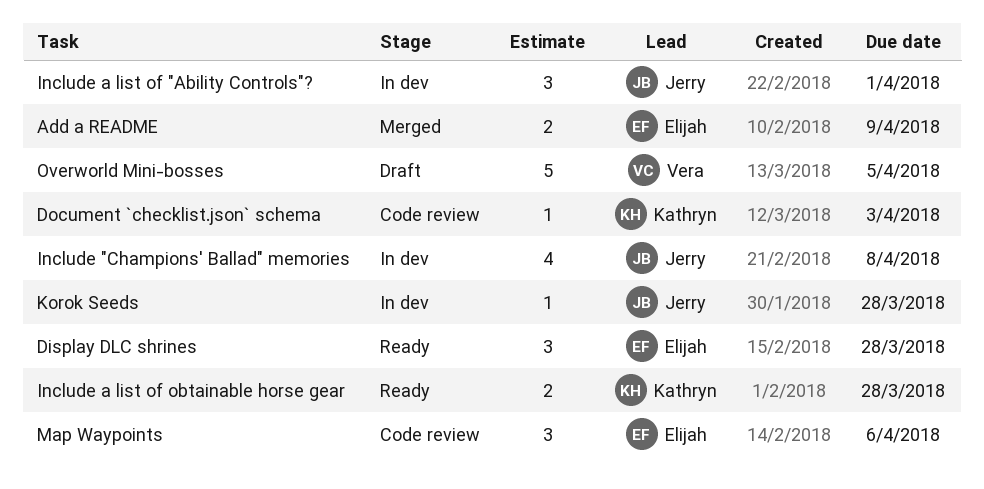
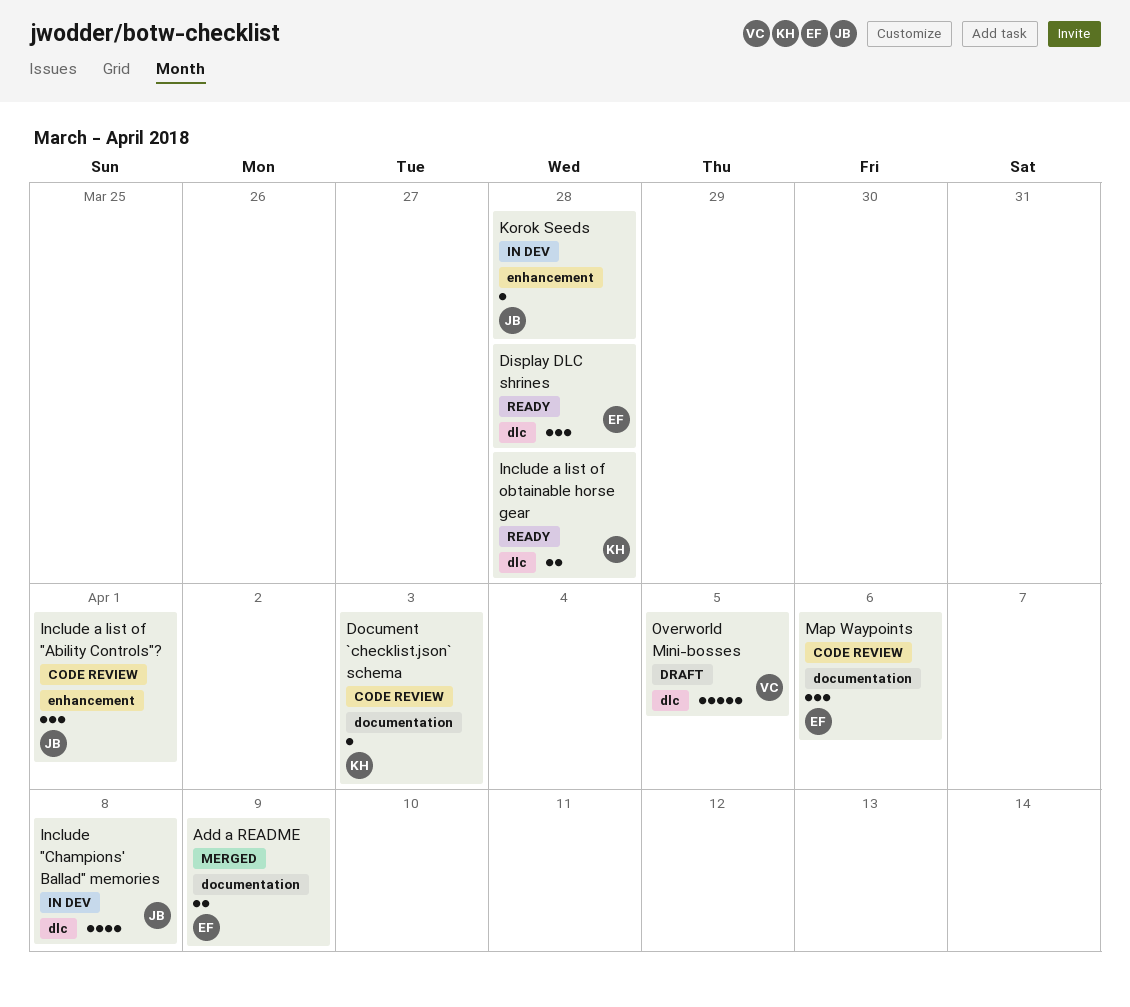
Include a list of "Ability Controls"?, status: In dev -> Code review

